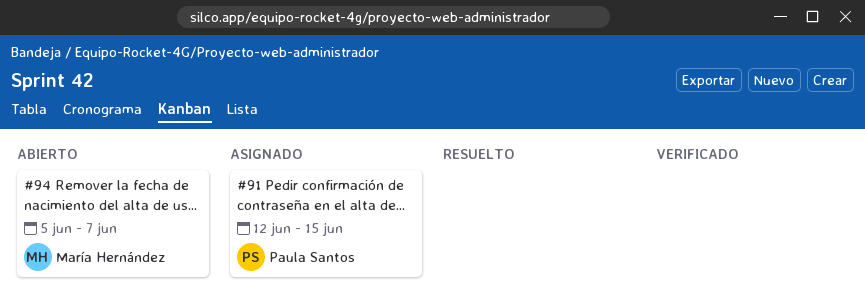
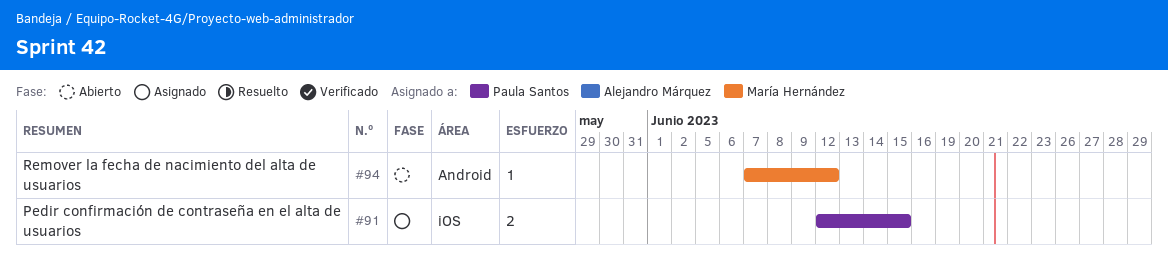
#94, start: Jun 5 -> Jun 7
#94, due: Jun 7 -> Jun 12

